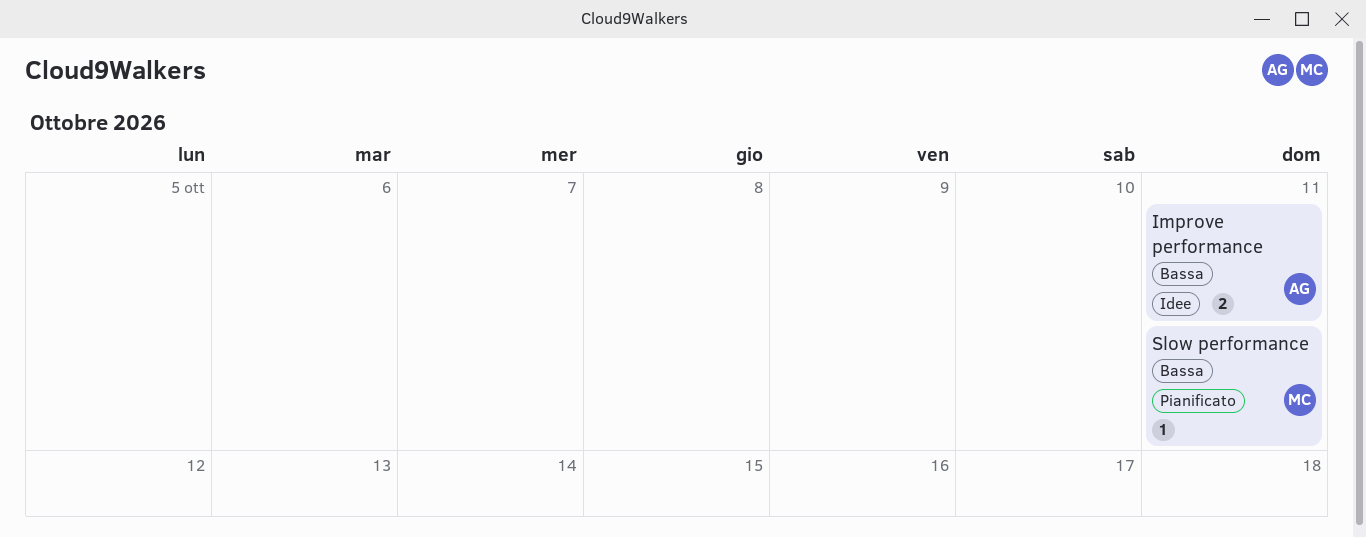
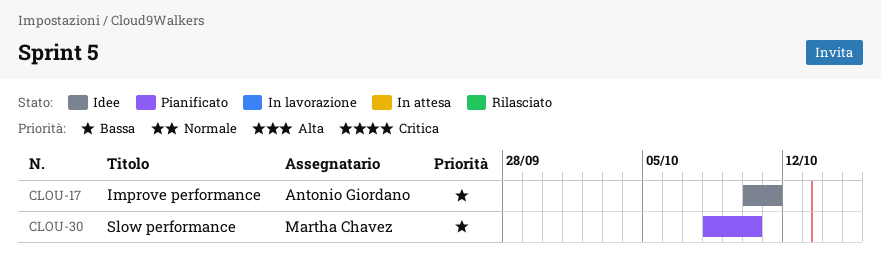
Slow performance, due: Oct 11 -> Oct 10

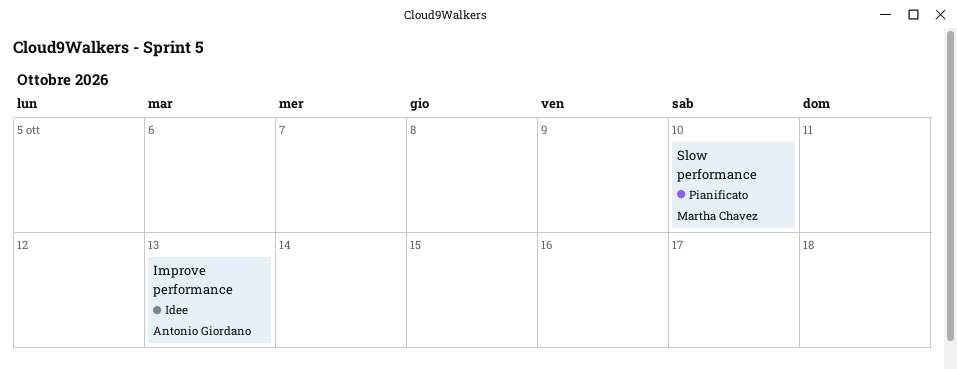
Improve performance, due: Oct 11 -> Oct 13

